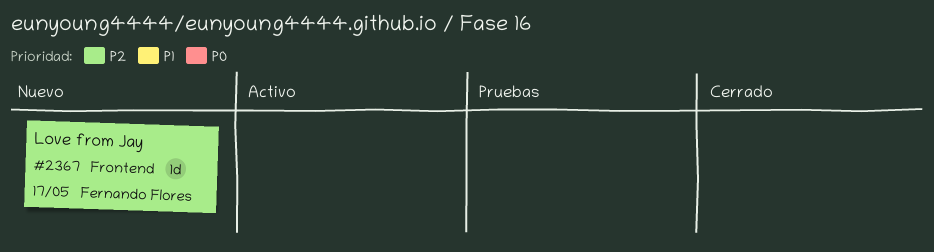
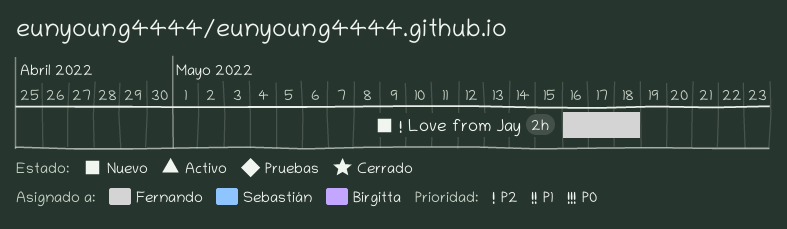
Love from Jay, estimate: 1d -> 2h
Love from Jay, due: May 17 -> May 18

